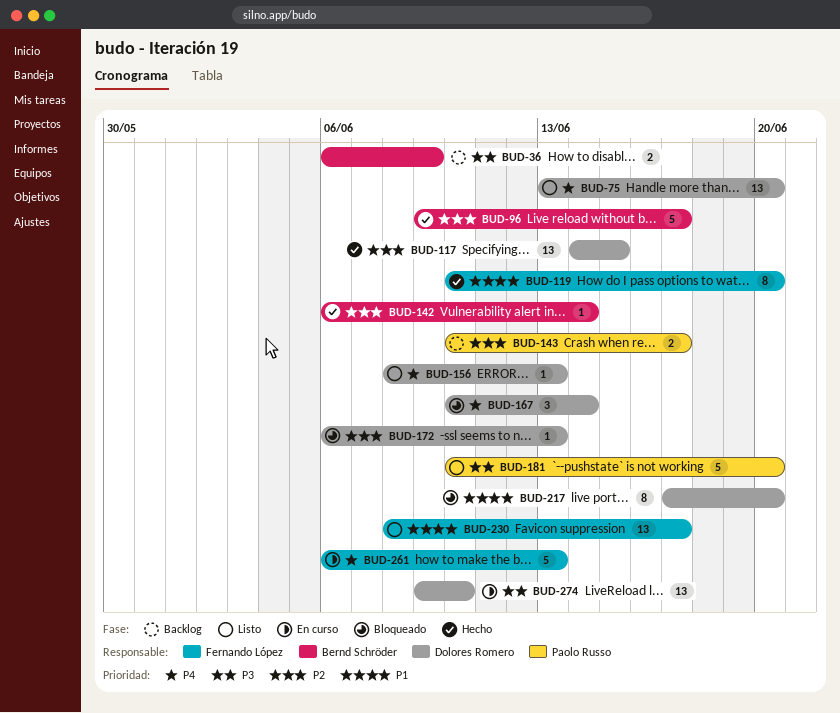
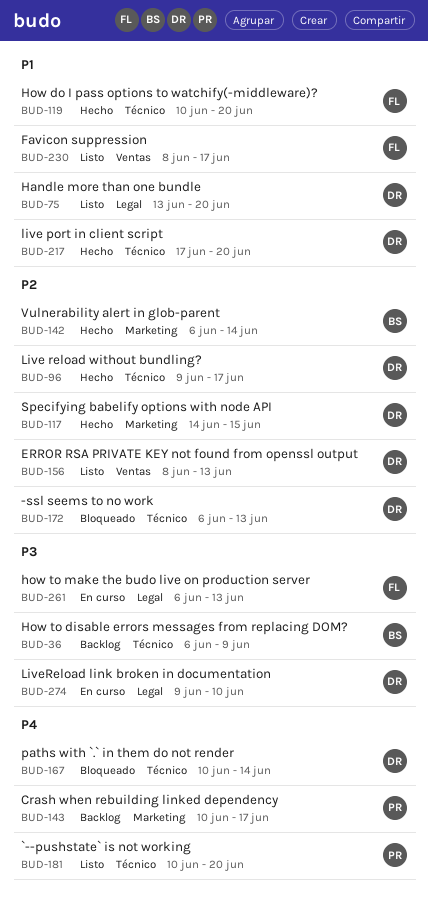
BUD-75, priority: P4 -> P1
BUD-96, owner: Bernd Schröder -> Dolores Romero
BUD-143, priority: P2 -> P4
BUD-156, priority: P4 -> P2
BUD-181, priority: P3 -> P4
BUD-217, status: Bloqueado -> Hecho
BUD-261, priority: P4 -> P3

